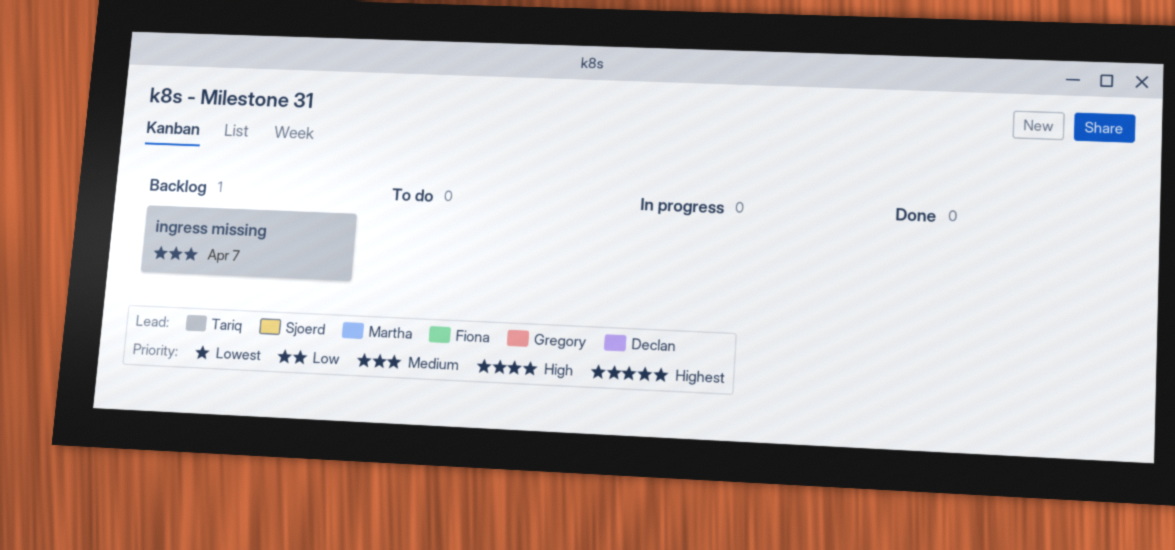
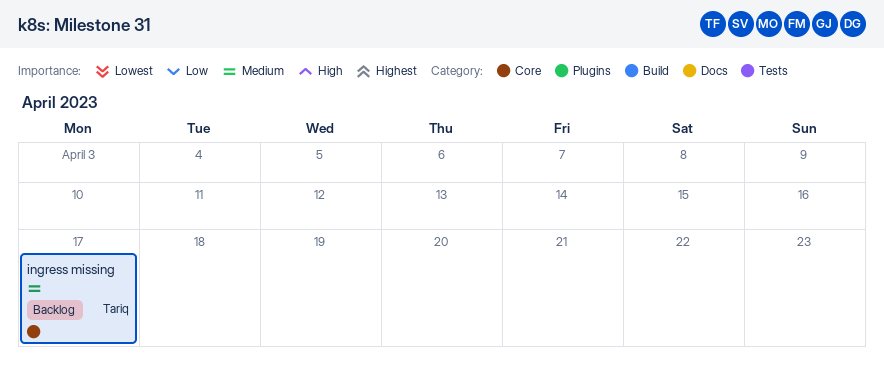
ingress missing, due: Apr 7 -> Apr 17

